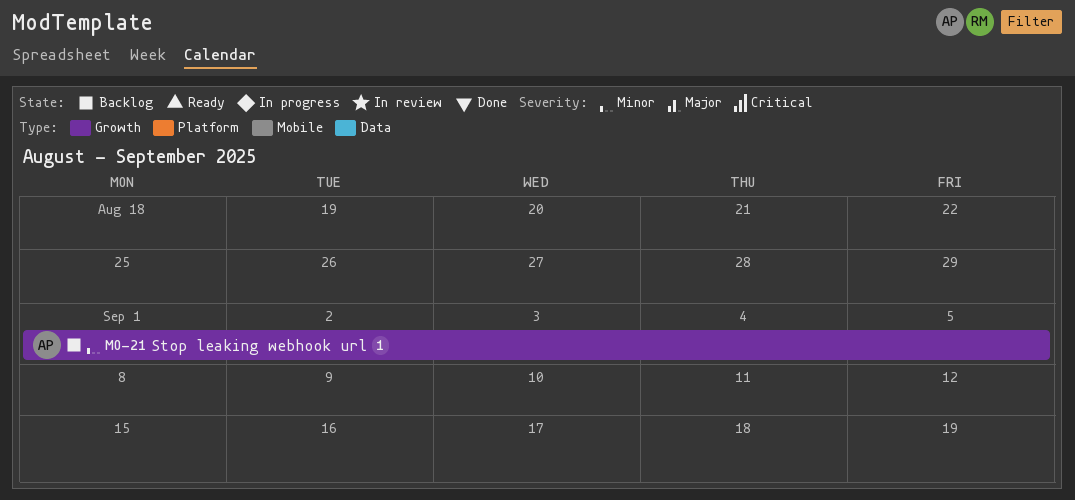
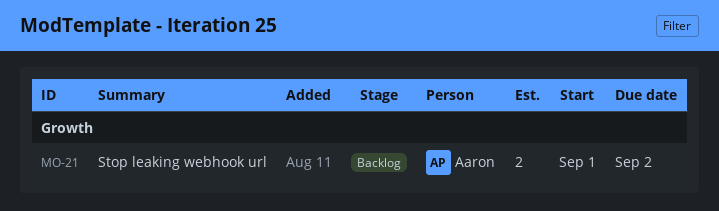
MO-21, estimate: 1 -> 2
MO-21, due: Sep 5 -> Sep 2

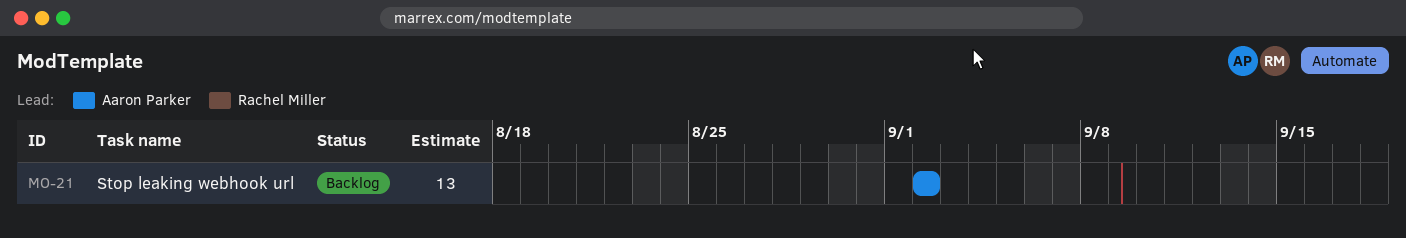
MO-21, estimate: 2 -> 13
MO-21, start: Sep 1 -> Sep 2

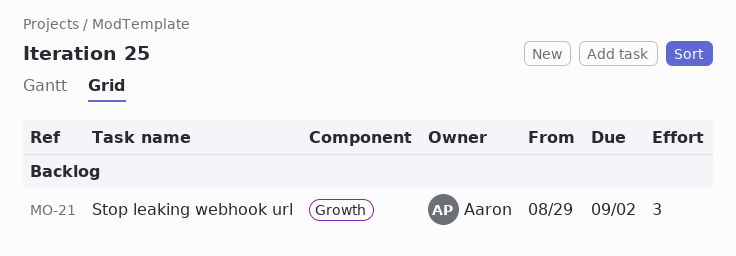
MO-21, estimate: 13 -> 3
MO-21, start: Sep 2 -> Aug 29

